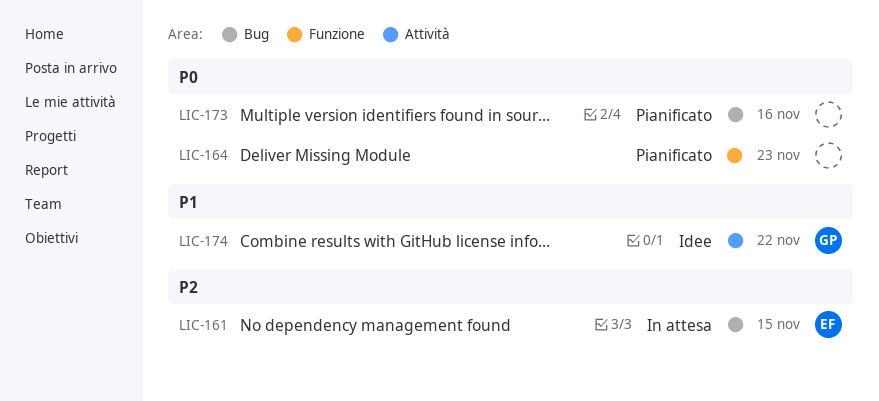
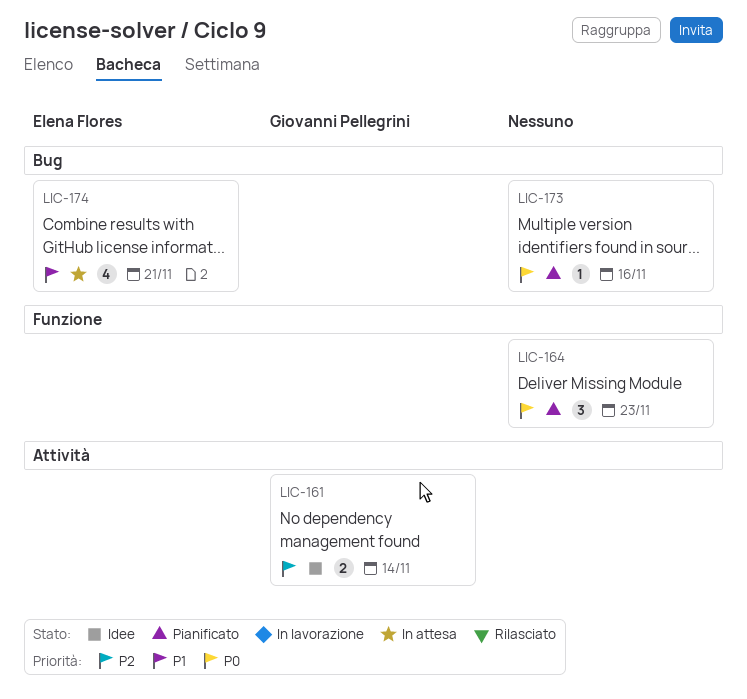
LIC-161, status: In attesa -> Idee
LIC-161, owner: Elena Flores -> Giovanni Pellegrini
LIC-161, label: Bug -> Attività
LIC-161, due: Nov 15 -> Nov 14
LIC-174, status: Idee -> In attesa
LIC-174, owner: Giovanni Pellegrini -> Elena Flores
LIC-174, label: Attività -> Bug
LIC-174, due: Nov 22 -> Nov 21

